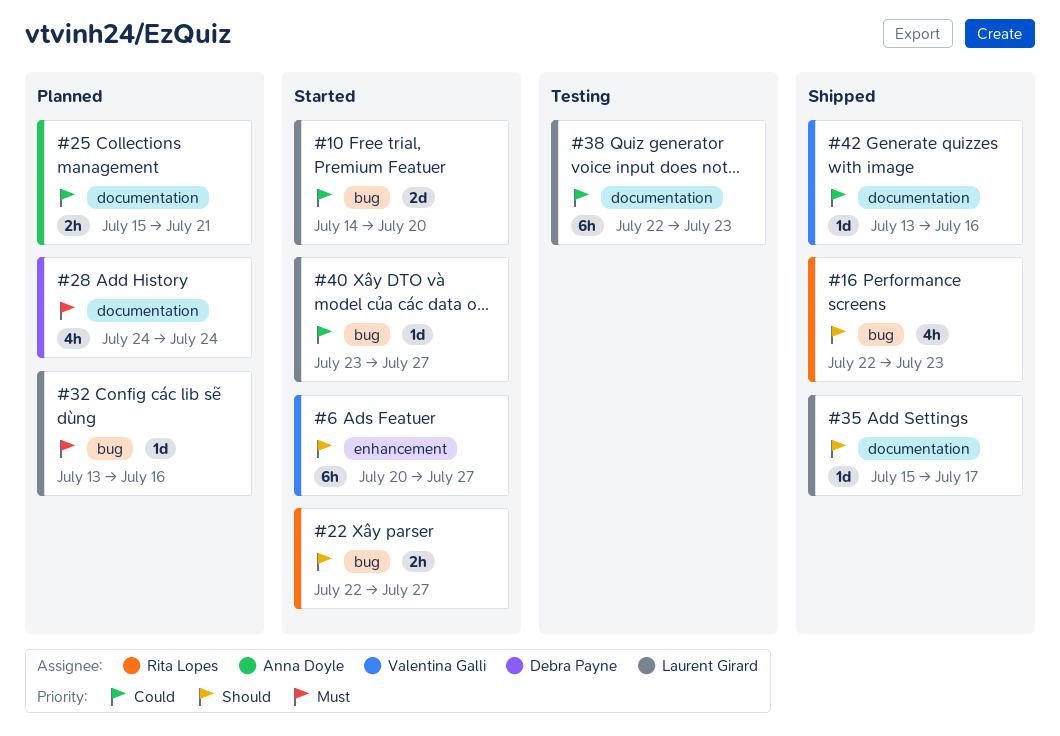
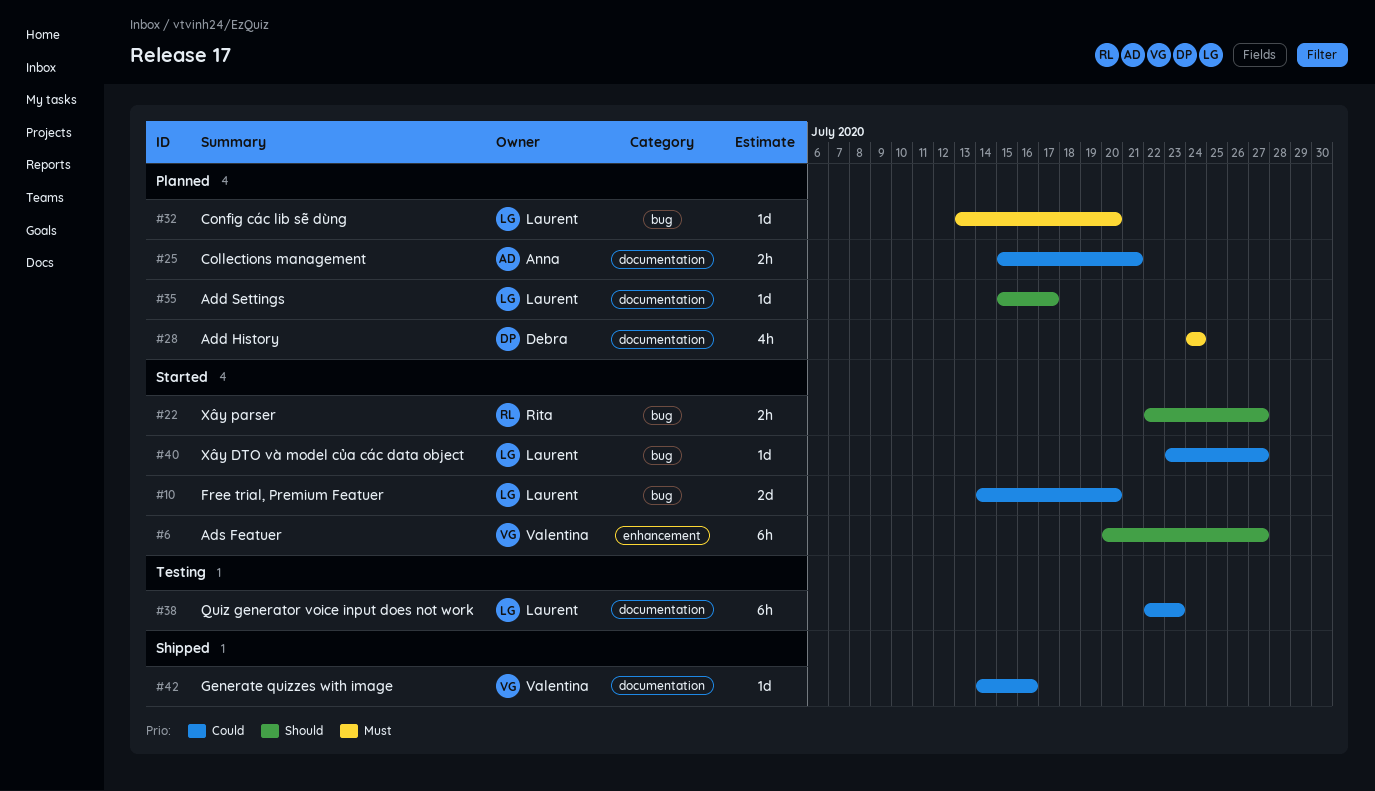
#16: present -> none
#32, due: Jul 16 -> Jul 20
#35, status: Shipped -> Planned
#42, start: Jul 13 -> Jul 14

